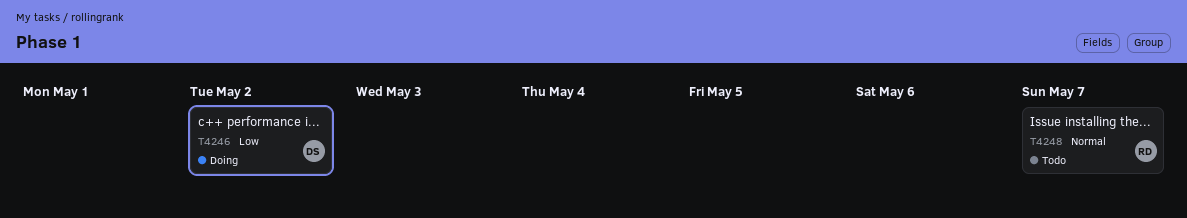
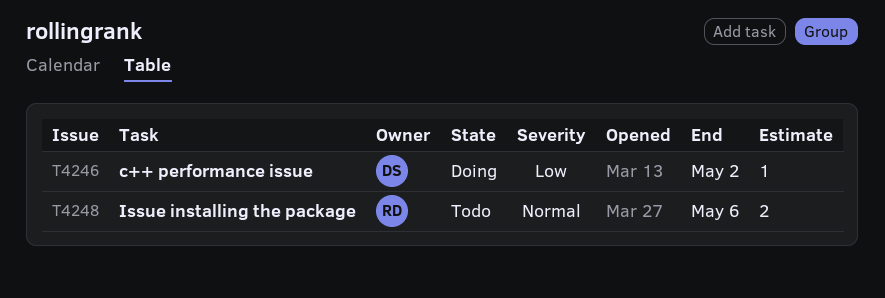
T4248, due: May 7 -> May 6

